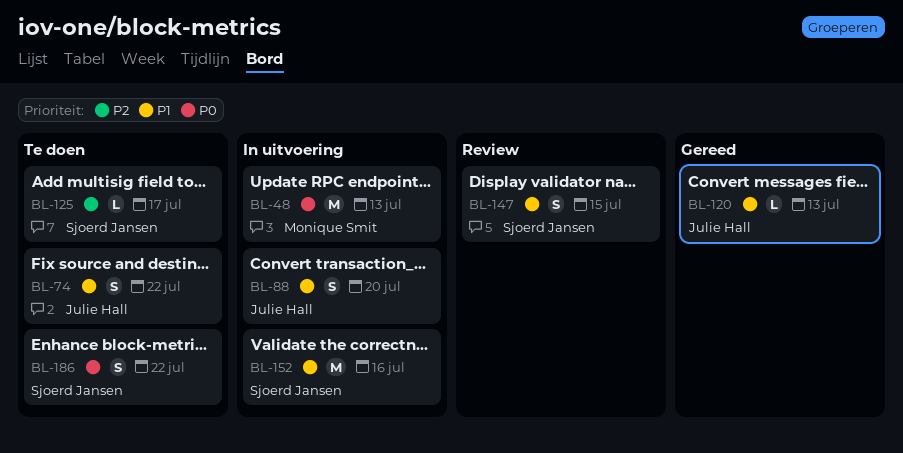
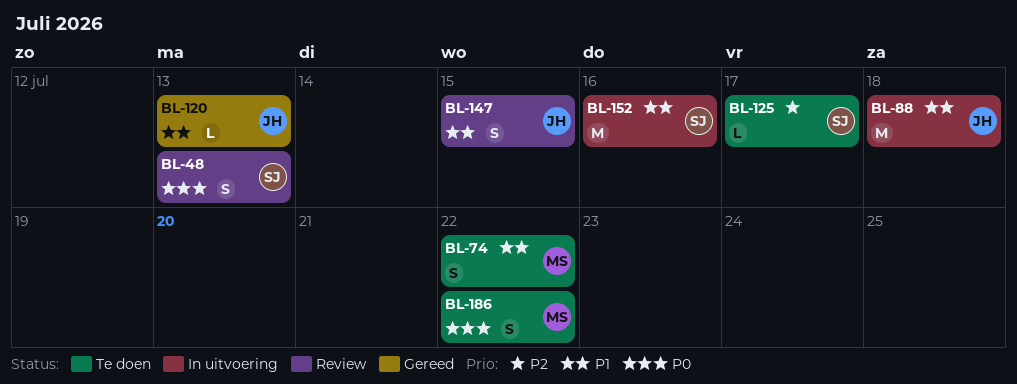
BL-48, status: In uitvoering -> Review
BL-48, owner: Monique Smit -> Sjoerd Jansen
BL-48, estimate: M -> S
BL-74, owner: Julie Hall -> Monique Smit
BL-88, estimate: S -> M
BL-88, due: Jul 20 -> Jul 18
BL-147, owner: Sjoerd Jansen -> Julie Hall
BL-186, owner: Sjoerd Jansen -> Monique Smit

